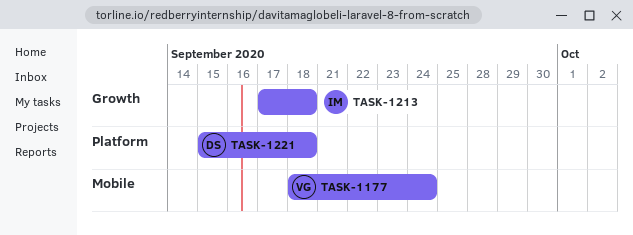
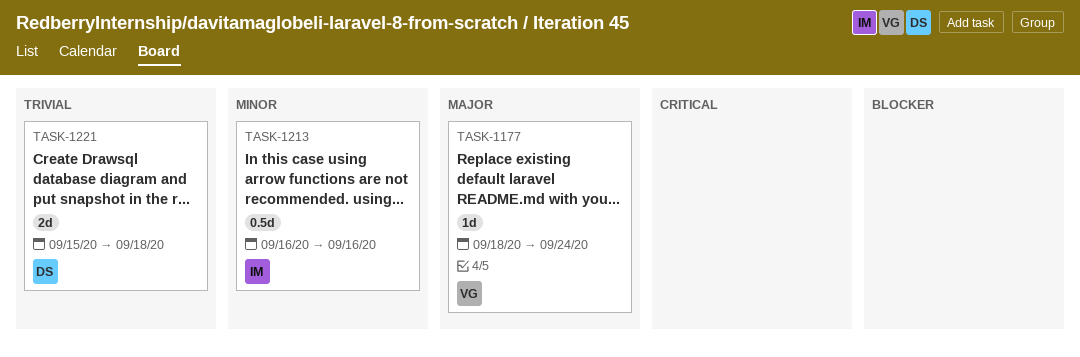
TASK-1213, start: Sep 17 -> Sep 16
TASK-1213, due: Sep 18 -> Sep 16

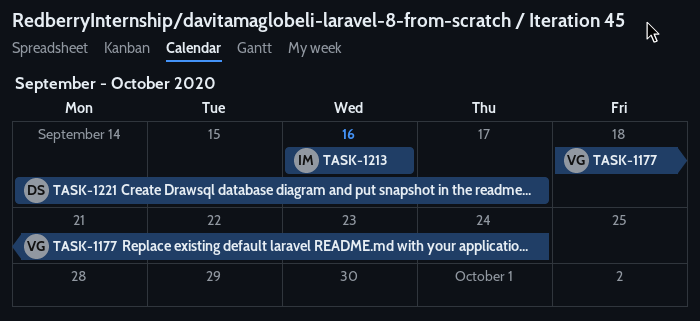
TASK-1221, start: Sep 15 -> Sep 14
TASK-1221, due: Sep 18 -> Sep 17

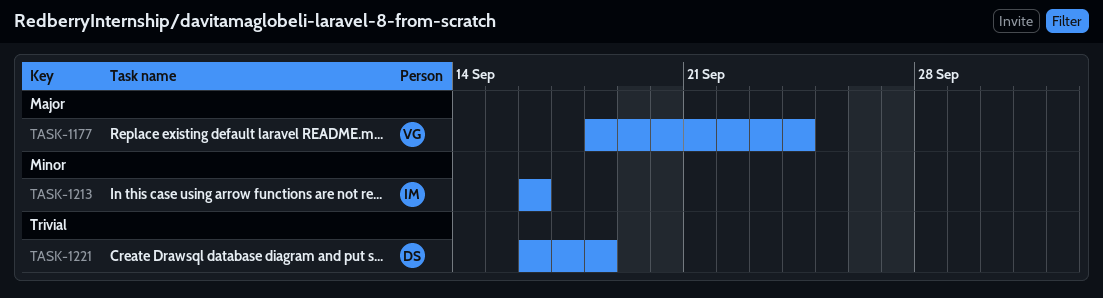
TASK-1221, start: Sep 14 -> Sep 16
TASK-1221, due: Sep 17 -> Sep 18

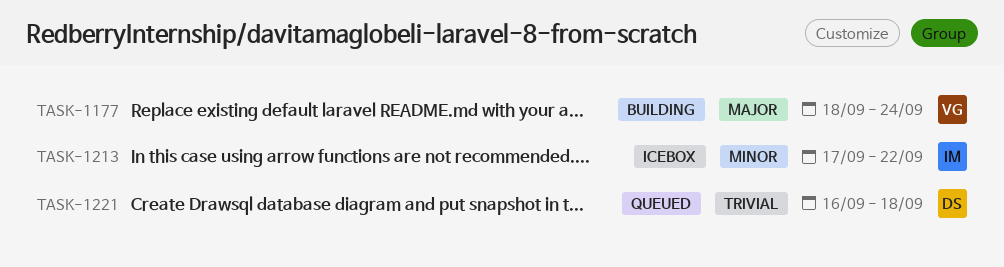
TASK-1213, start: Sep 16 -> Sep 17
TASK-1213, due: Sep 16 -> Sep 22

